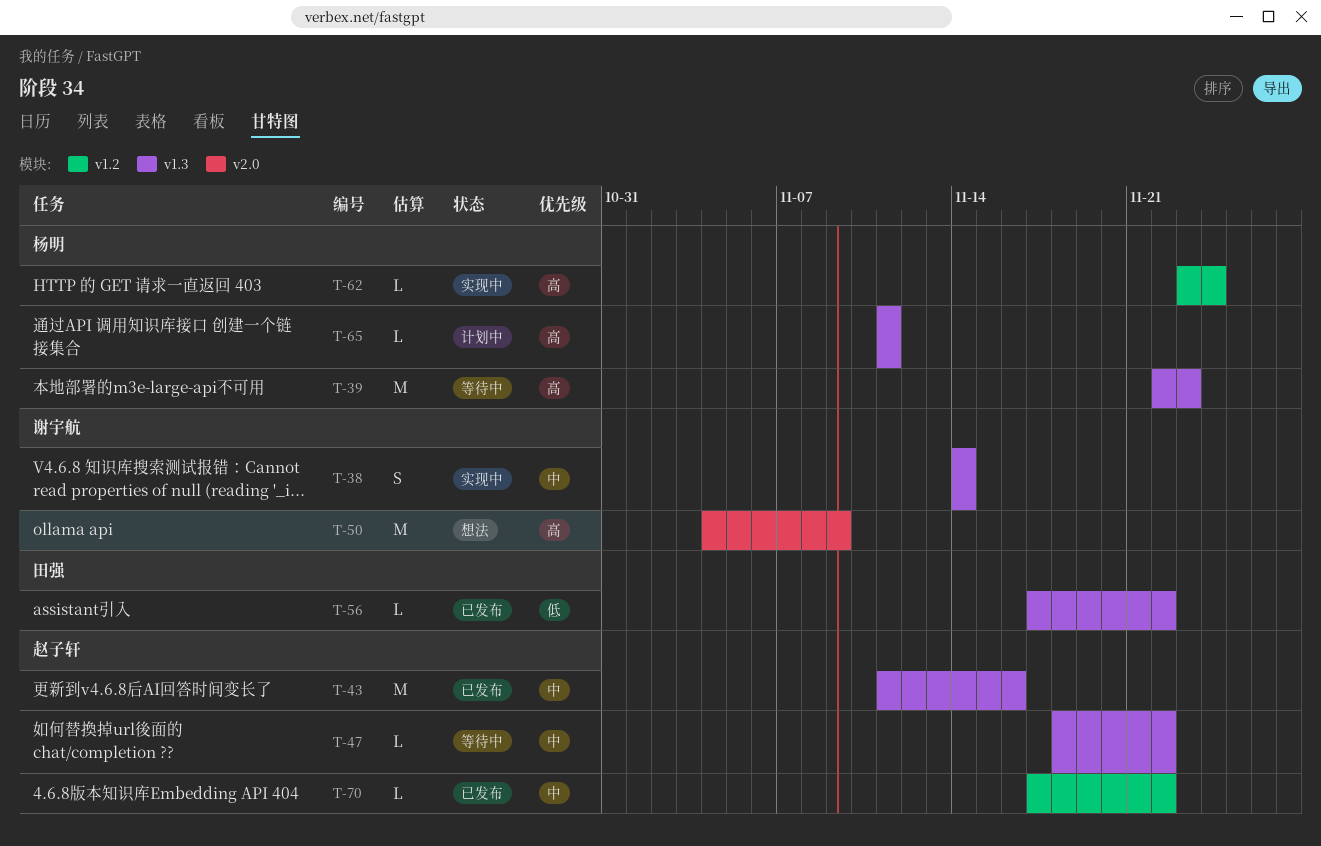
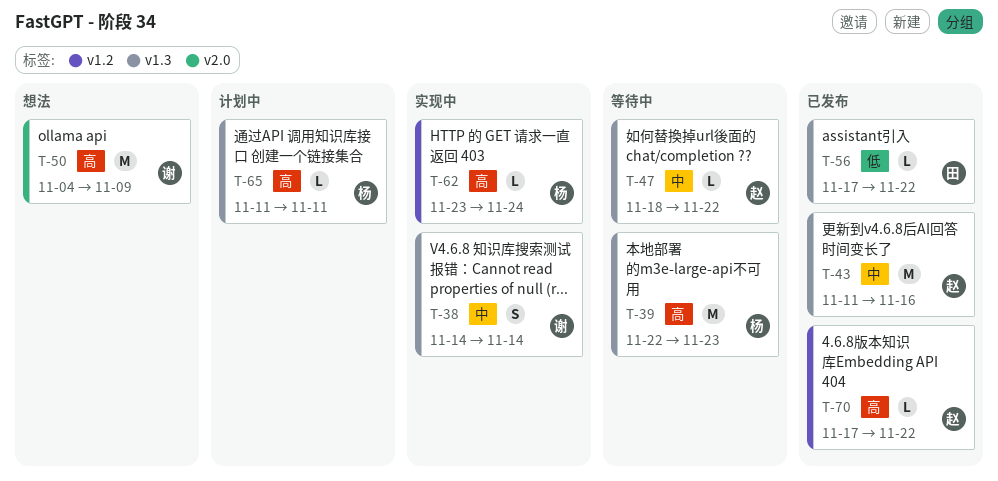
T-70, priority: 中 -> 高

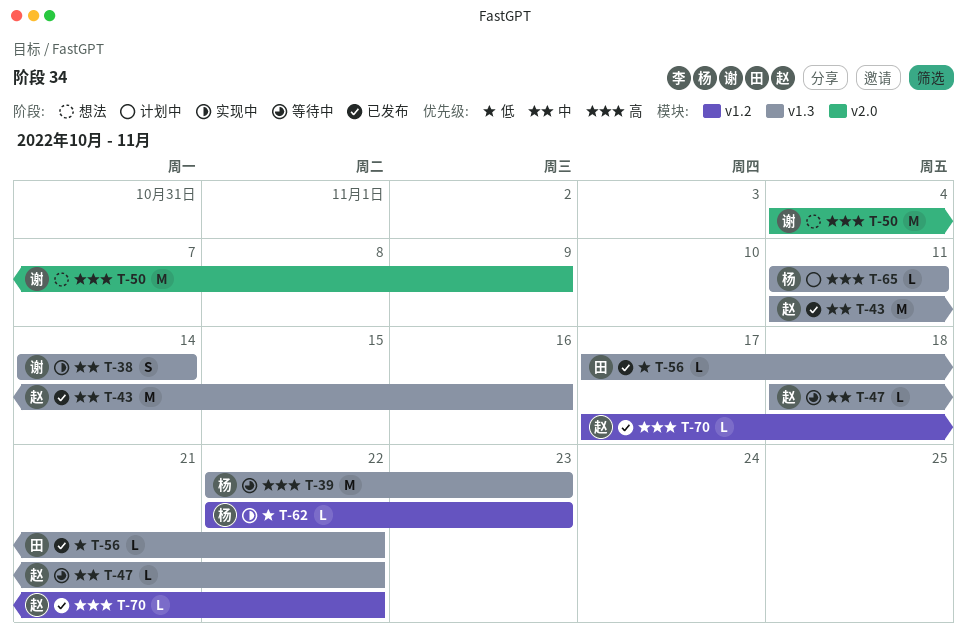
T-62, priority: 高 -> 低
T-62, start: Nov 23 -> Nov 22
T-62, due: Nov 24 -> Nov 23

